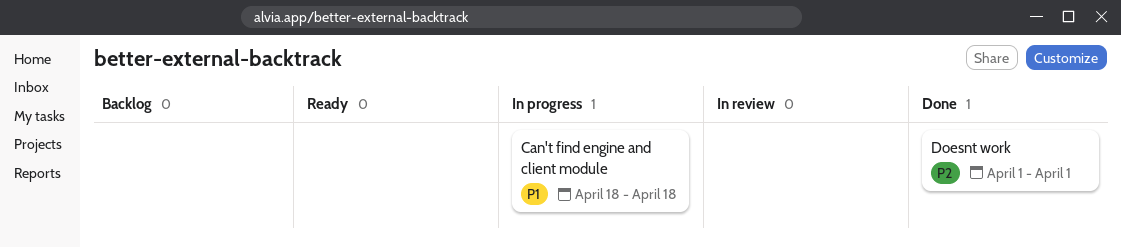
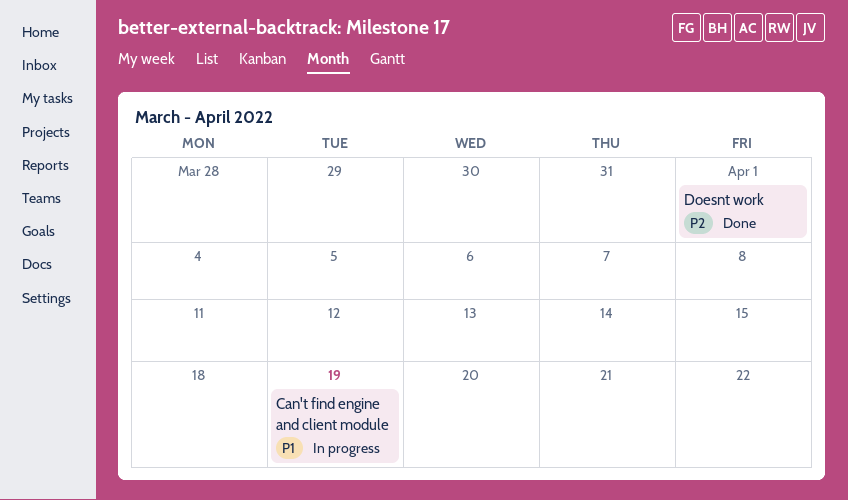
Can't find engine and client module, due: Apr 18 -> Apr 19

